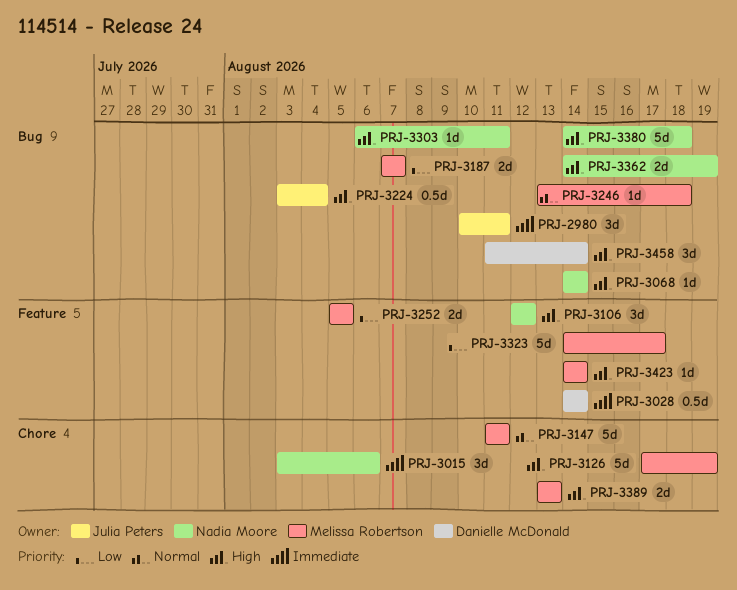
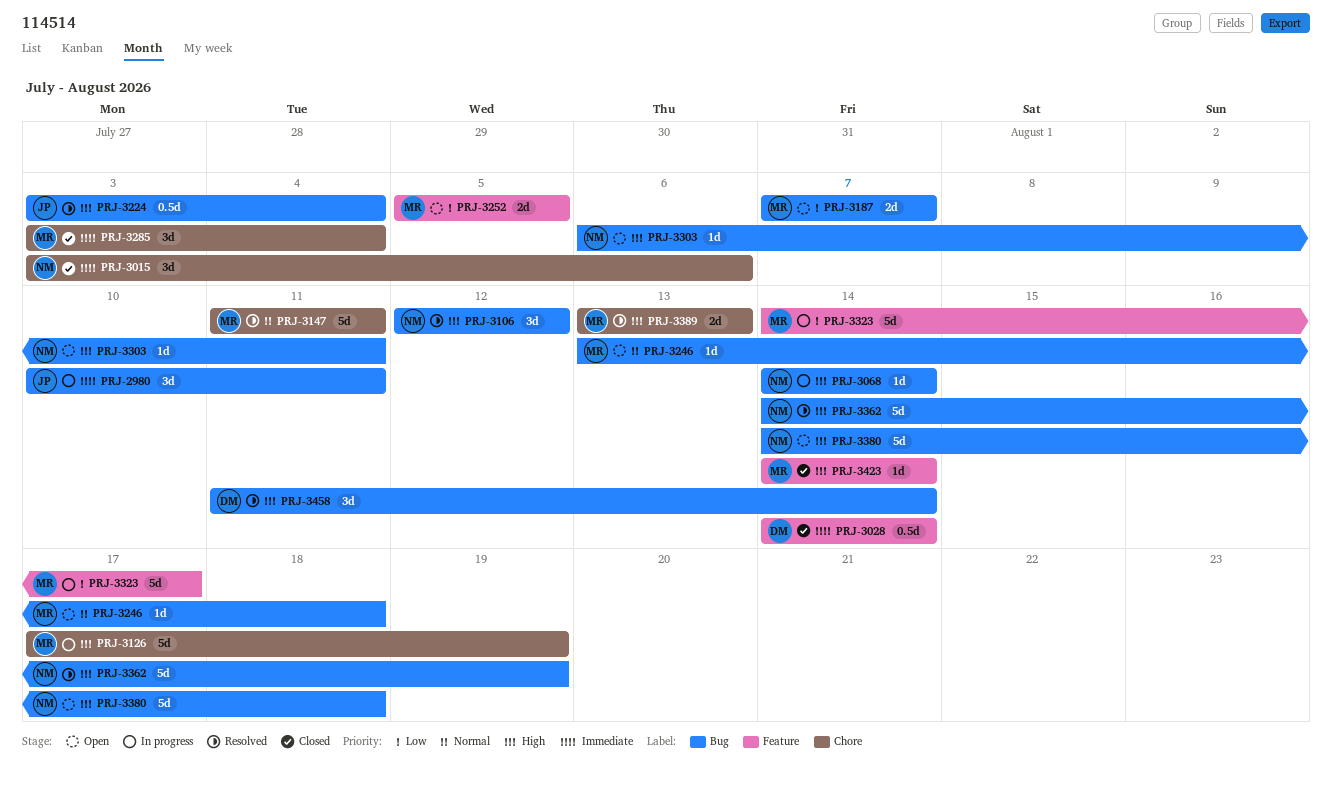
PRJ-3106, label: Feature -> Bug
PRJ-3285: none -> present
PRJ-3362, estimate: 2d -> 5d

